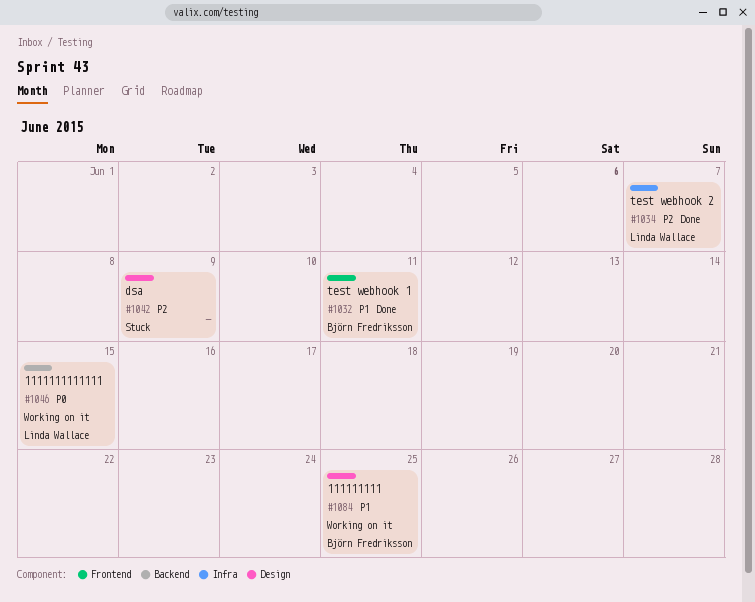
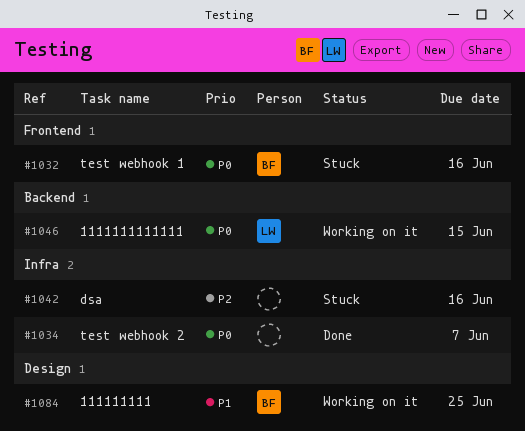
#1032, status: Done -> Stuck
#1032, priority: P1 -> P0
#1032, due: Jun 11 -> Jun 16
#1034, owner: Linda Wallace -> none
#1034, priority: P2 -> P0
#1042, label: Design -> Infra
#1042, due: Jun 9 -> Jun 16

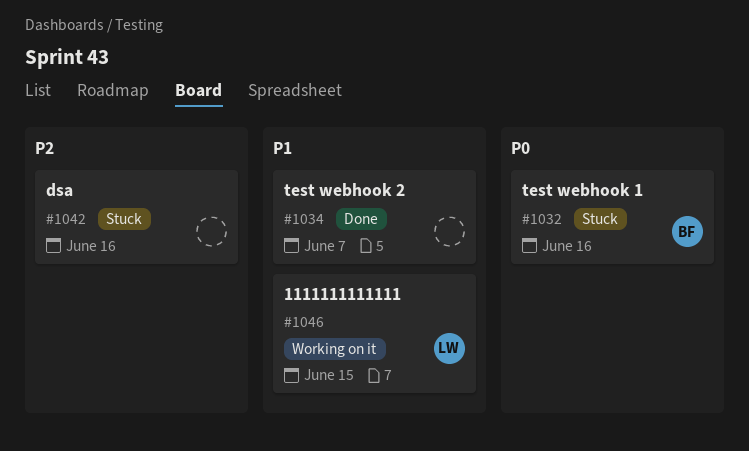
#1034, priority: P0 -> P1
#1046, priority: P0 -> P1
#1084: present -> none

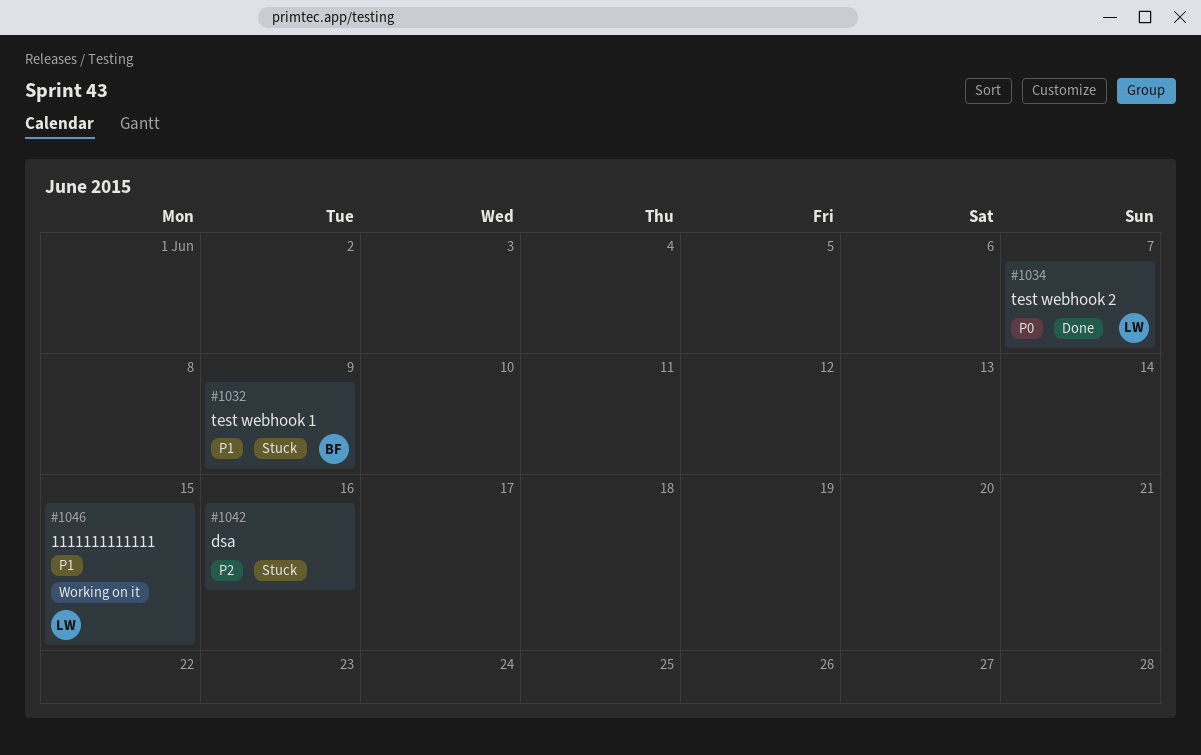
#1032, priority: P0 -> P1
#1032, due: Jun 16 -> Jun 9
#1034, owner: none -> LW
#1034, priority: P1 -> P0

